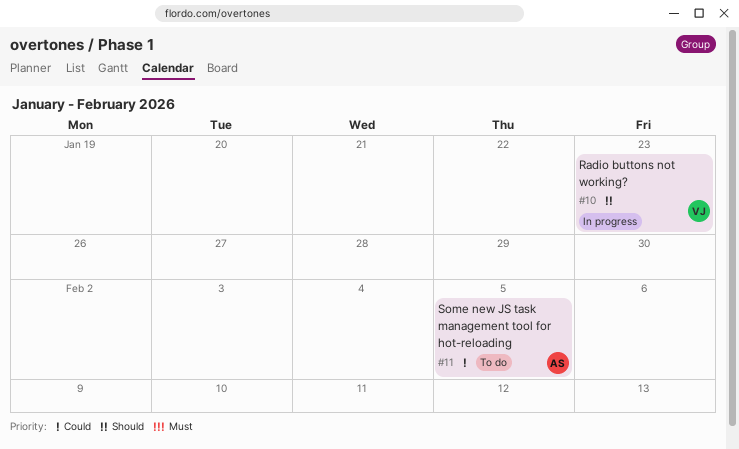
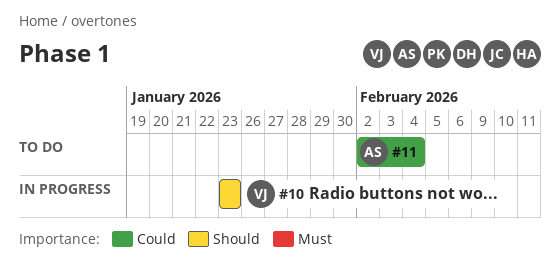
#11, due: Feb 5 -> Feb 4

